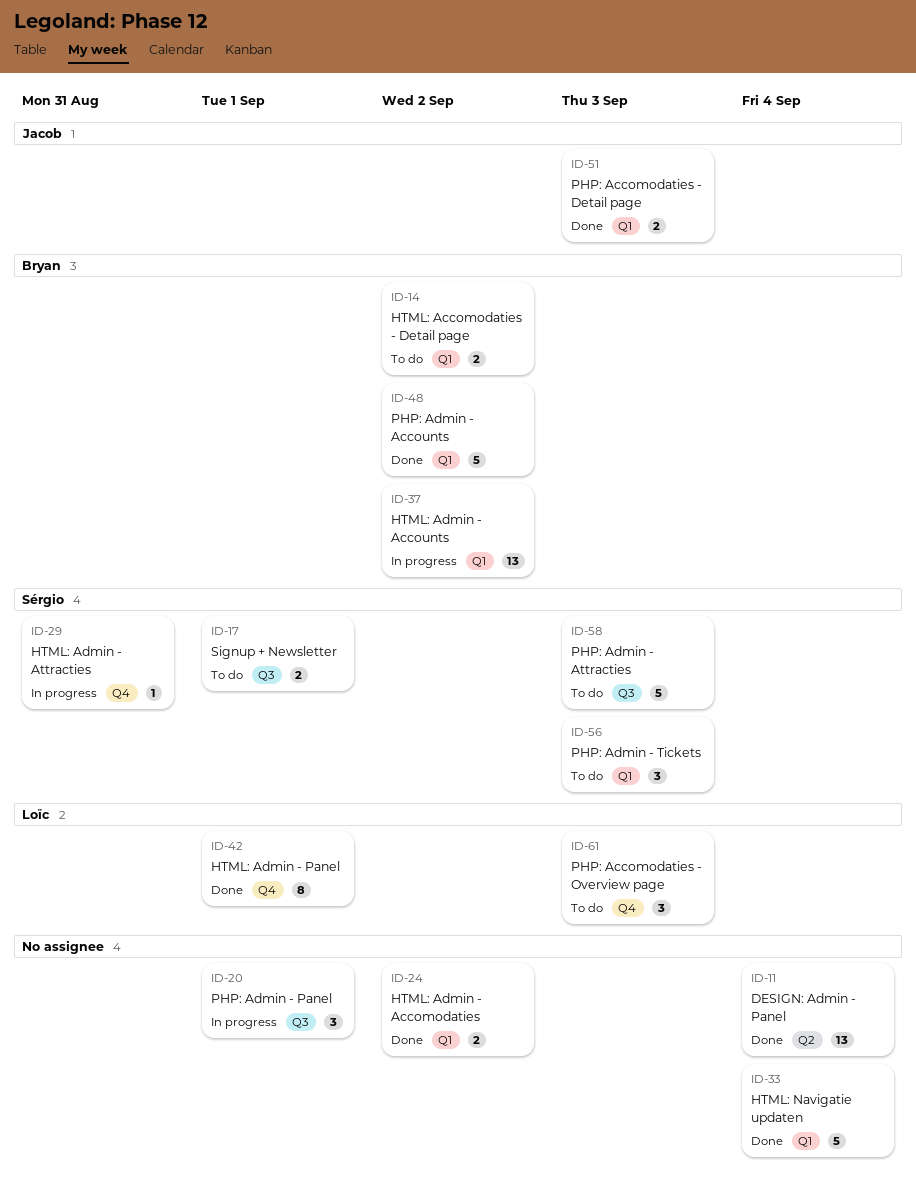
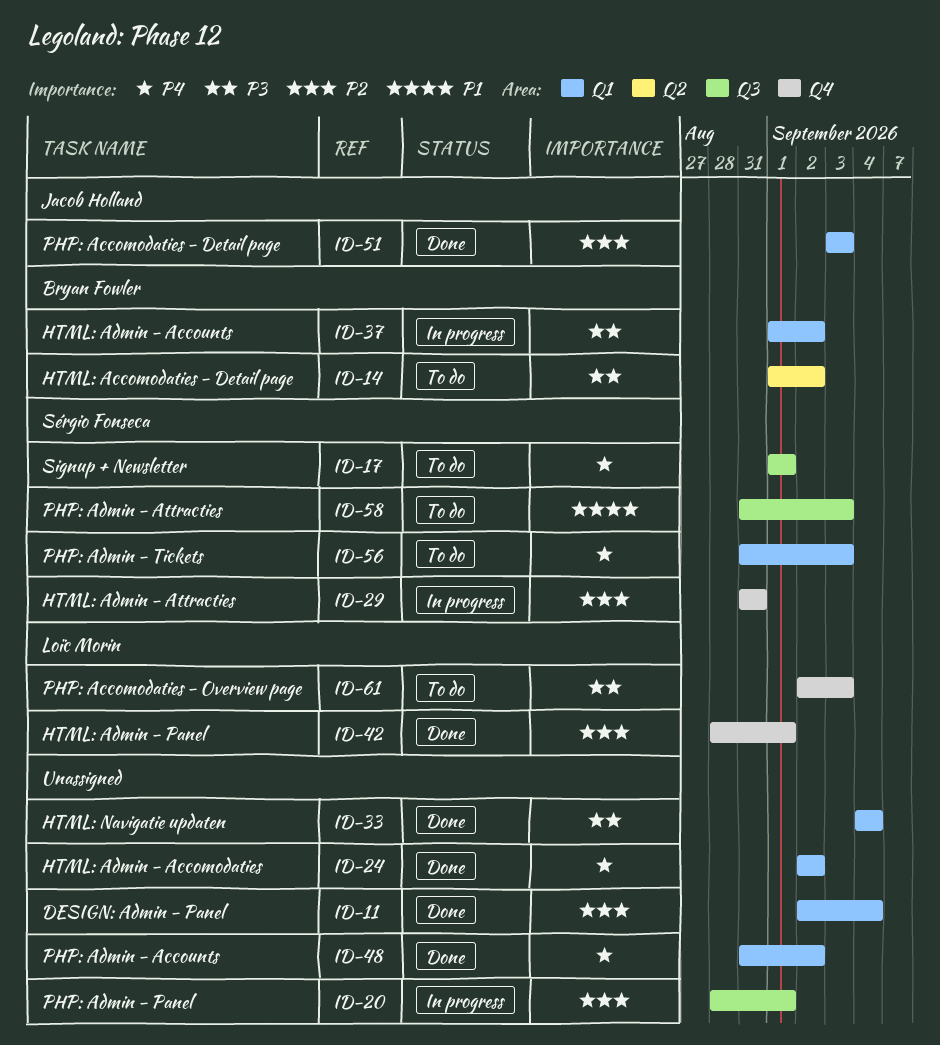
ID-11, label: Q2 -> Q1
ID-14, label: Q1 -> Q2
ID-48, owner: Bryan Fowler -> none

